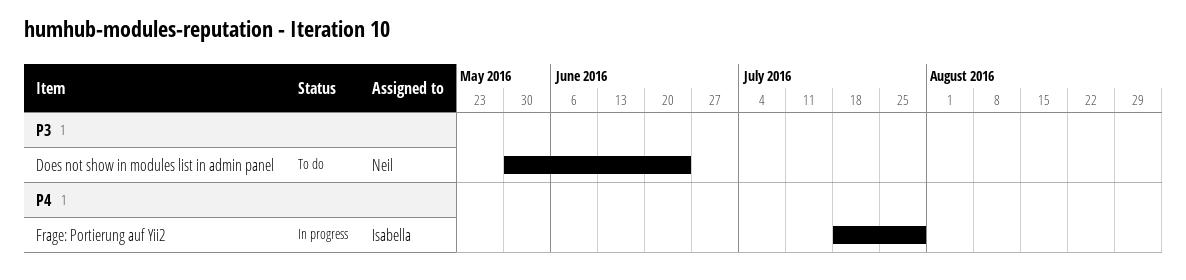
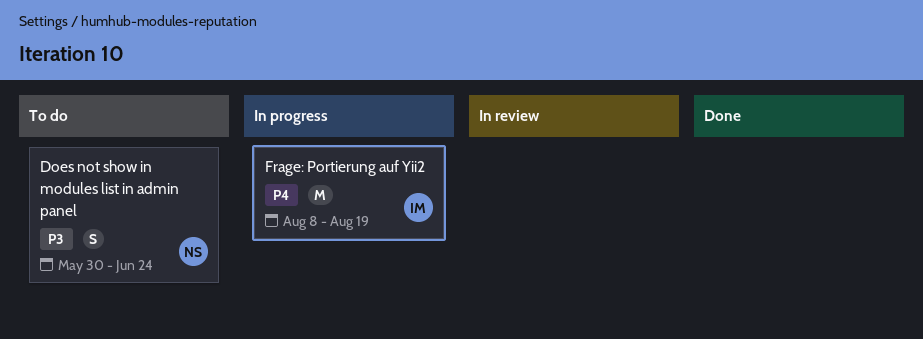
Frage: Portierung auf Yii2, start: Jul 18 -> Aug 8
Frage: Portierung auf Yii2, due: Jul 29 -> Aug 19

